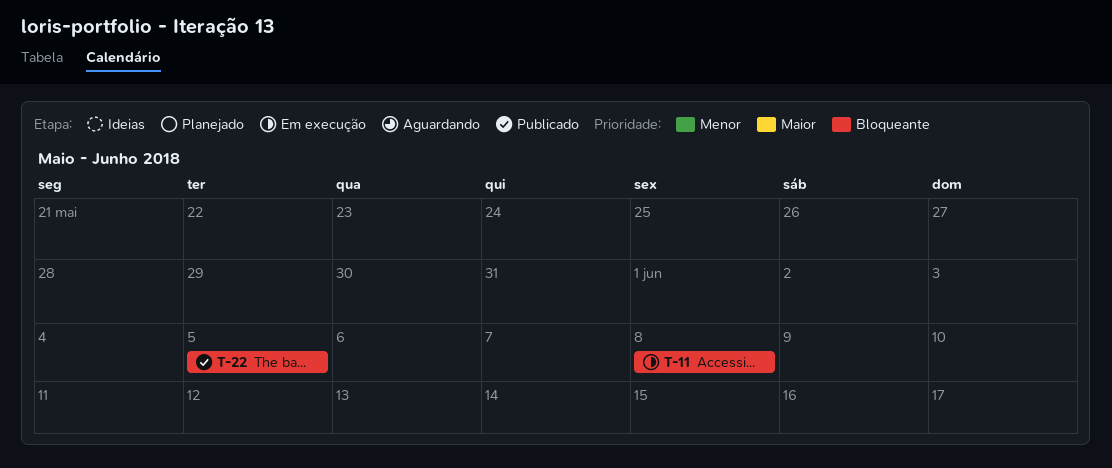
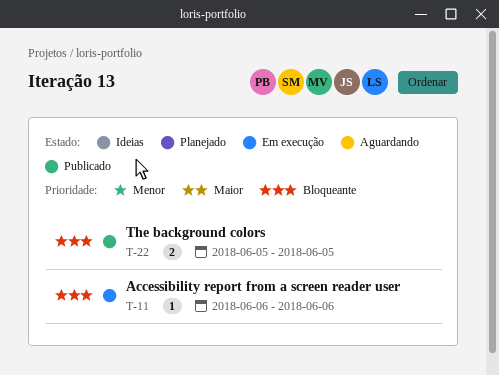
T-11, start: Jun 8 -> Jun 6
T-11, due: Jun 8 -> Jun 6

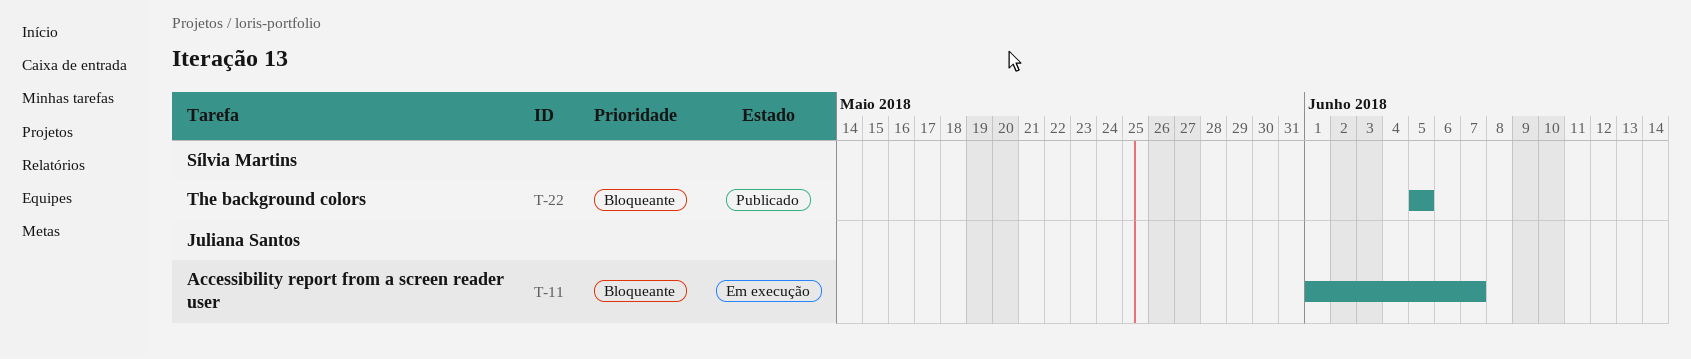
T-11, start: Jun 6 -> Jun 1
T-11, due: Jun 6 -> Jun 7

